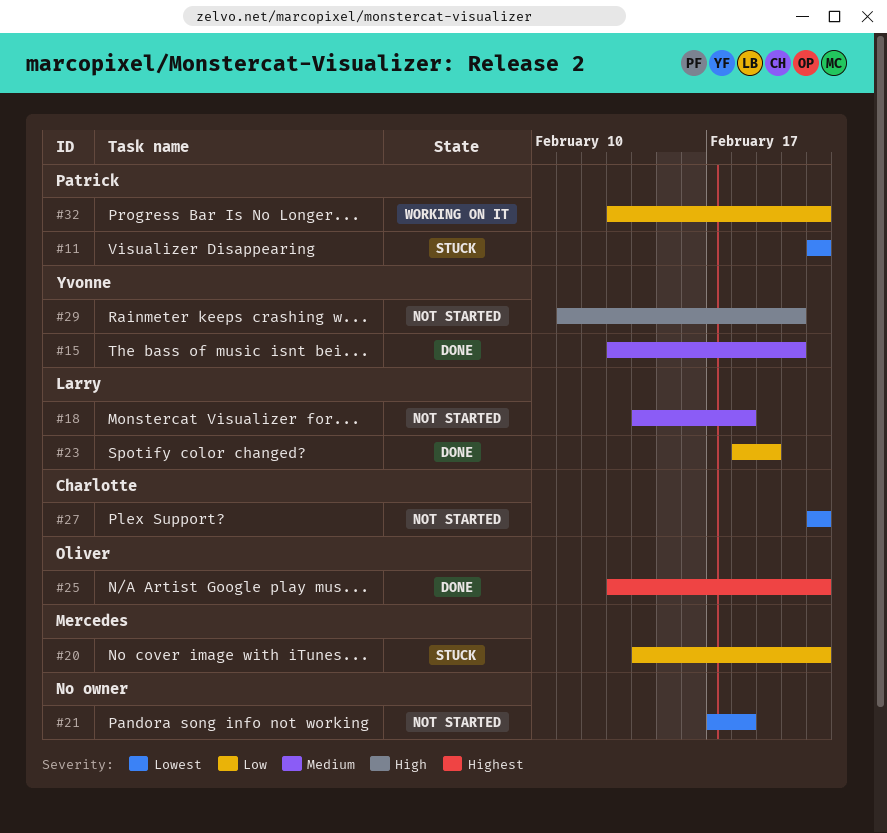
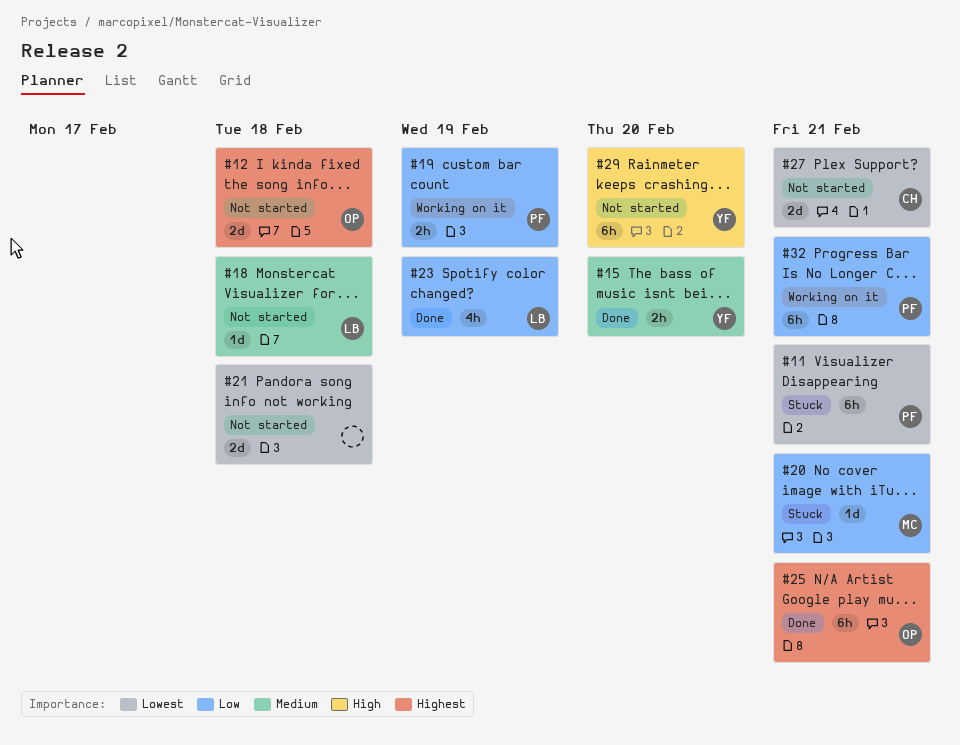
#12: none -> present
#19: none -> present

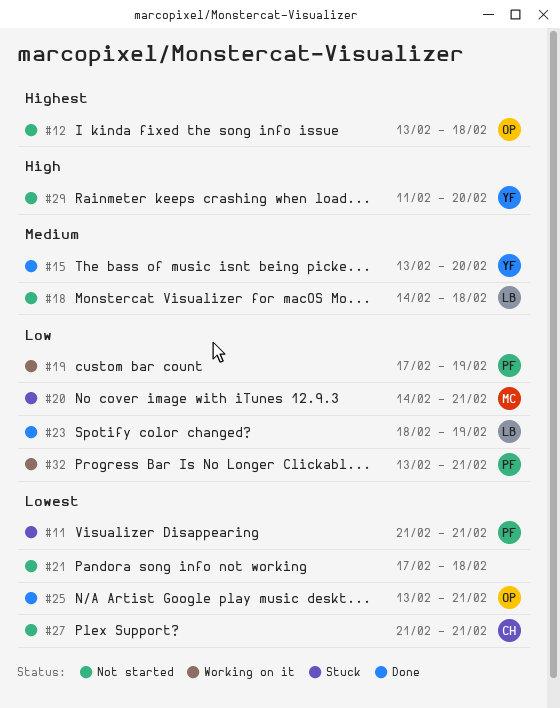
#25, priority: Highest -> Lowest

